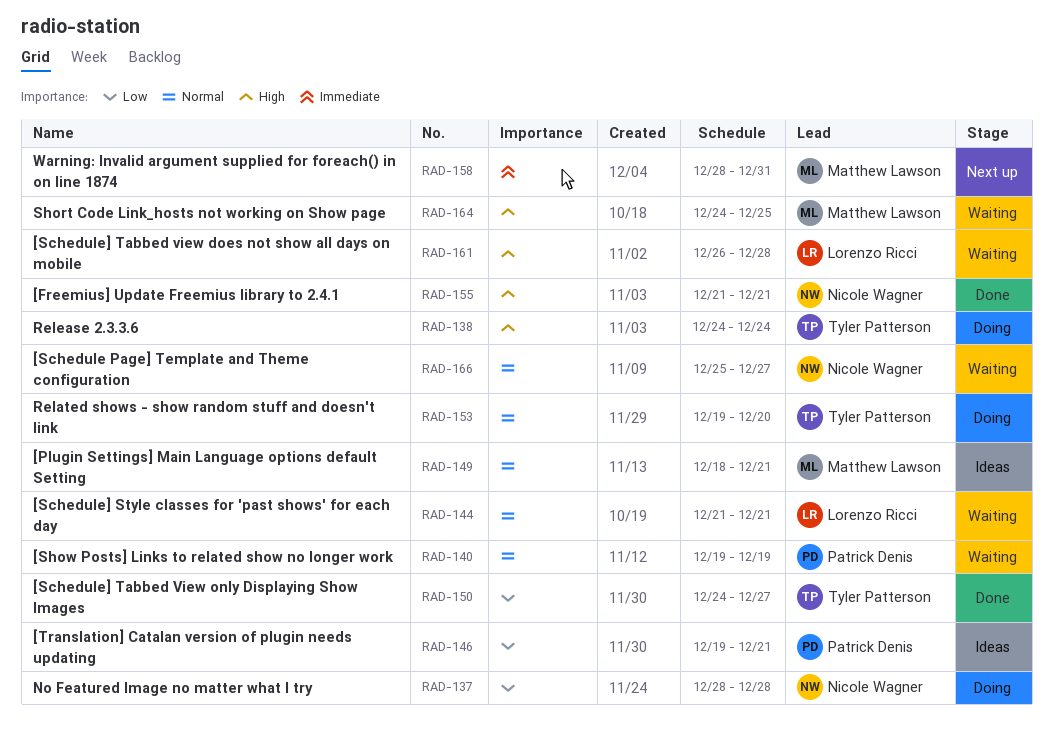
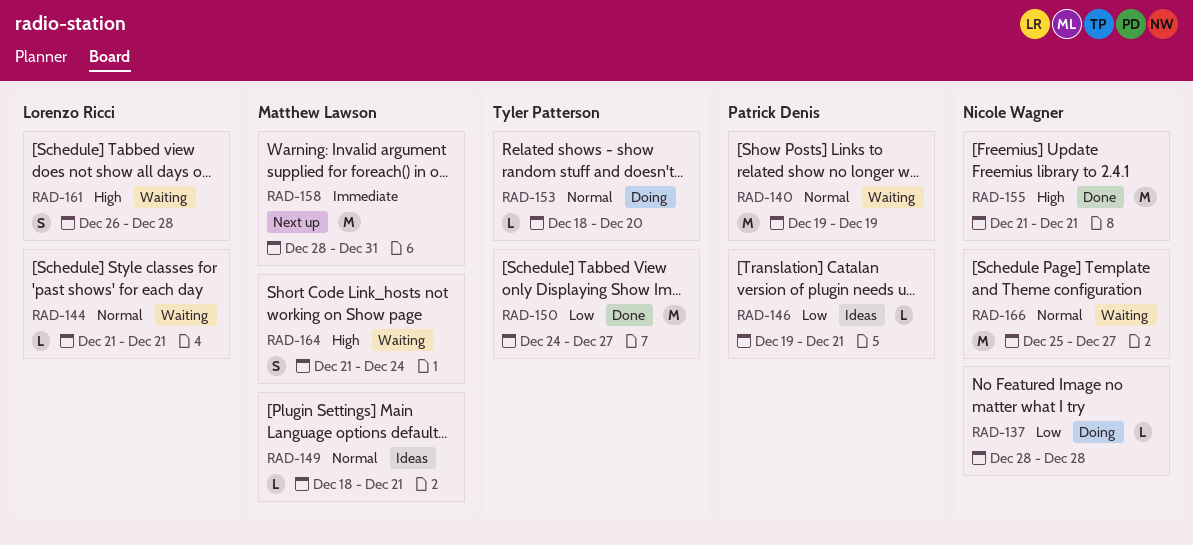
RAD-138: present -> none
RAD-153, start: Dec 19 -> Dec 18
RAD-164, start: Dec 24 -> Dec 21
RAD-164, due: Dec 25 -> Dec 24

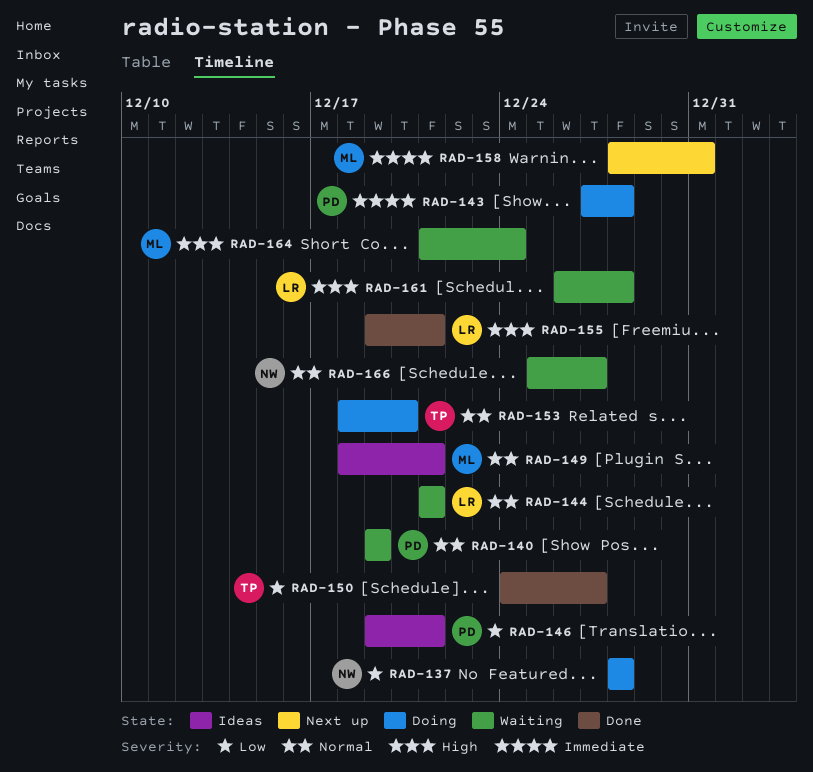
RAD-143: none -> present
RAD-155, owner: Nicole Wagner -> Lorenzo Ricci
RAD-155, start: Dec 21 -> Dec 19

